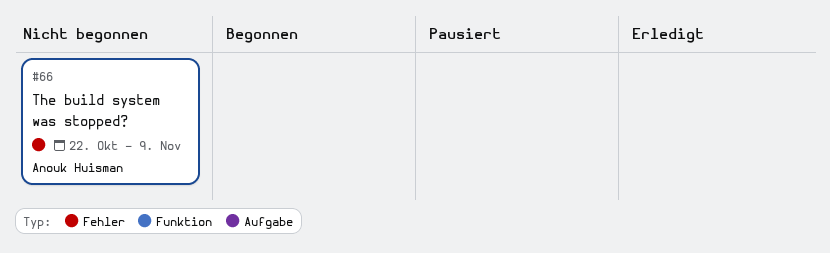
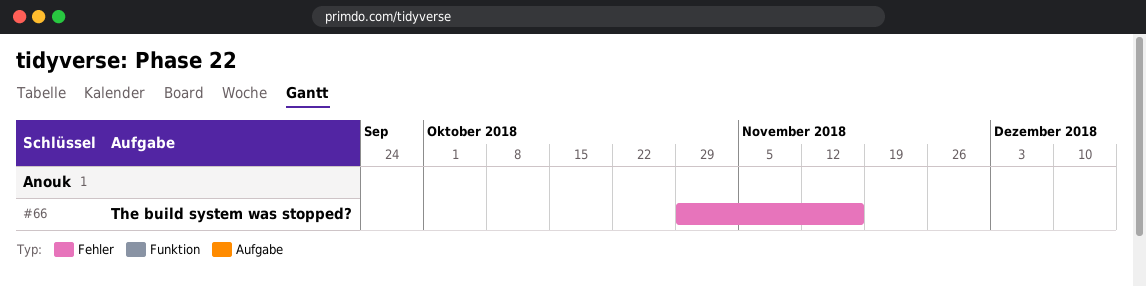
#66, start: Oct 22 -> Oct 29
#66, due: Nov 9 -> Nov 16

